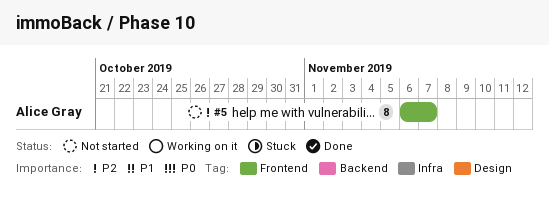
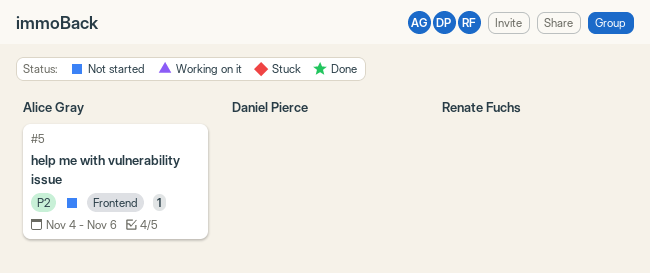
#5, estimate: 8 -> 1
#5, start: Nov 6 -> Nov 4
#5, due: Nov 7 -> Nov 6

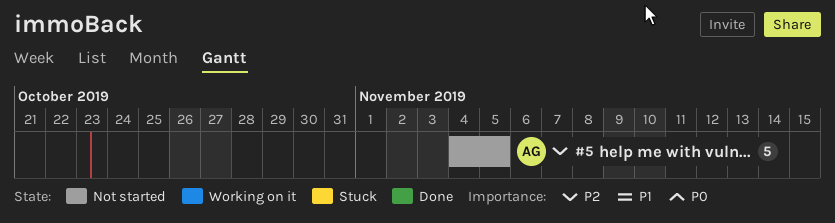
#5, estimate: 1 -> 5
#5, due: Nov 6 -> Nov 5

